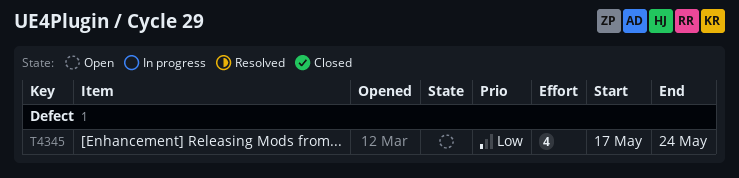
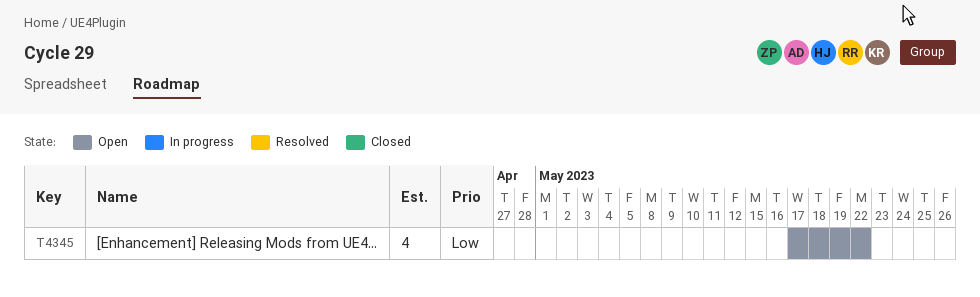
T4345, due: May 24 -> May 22

